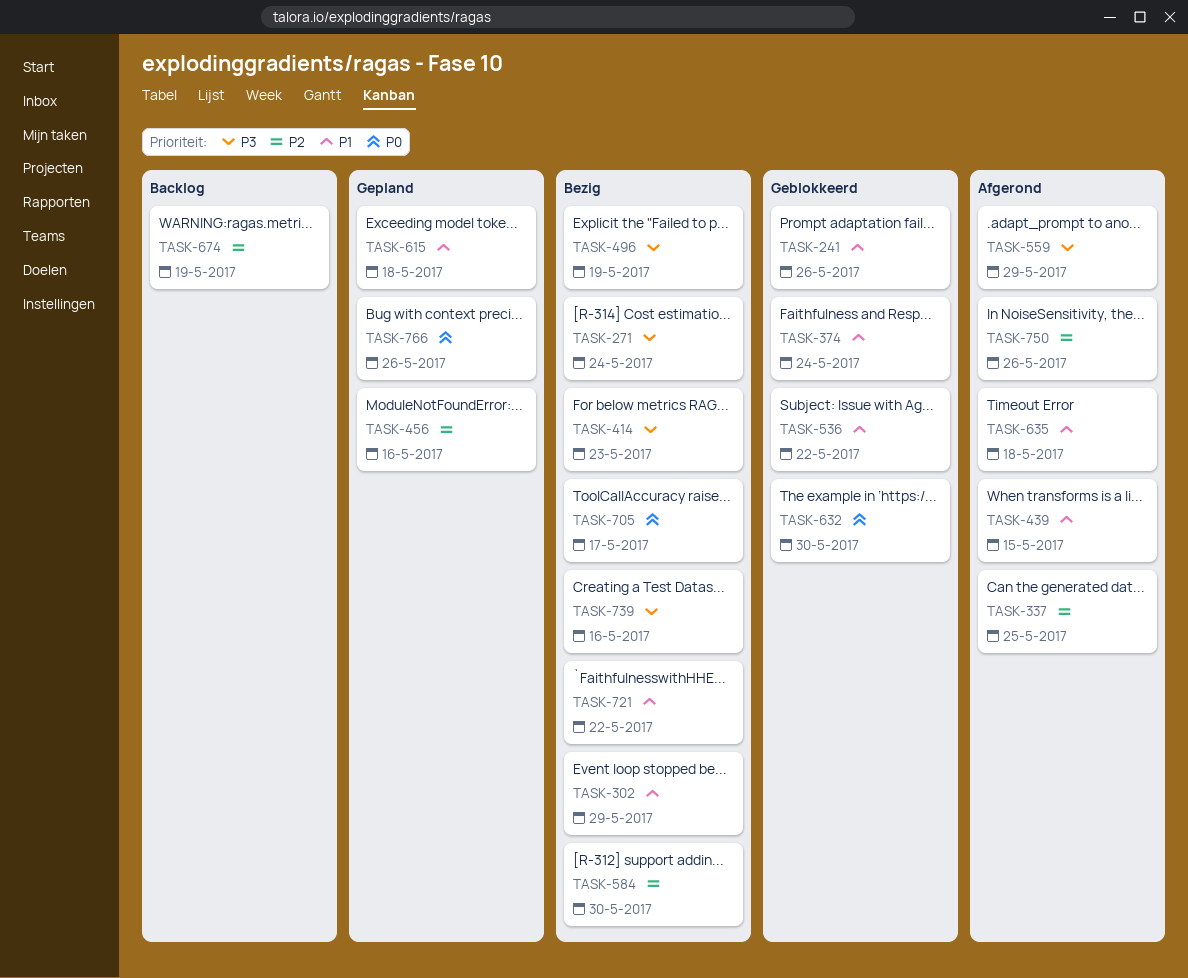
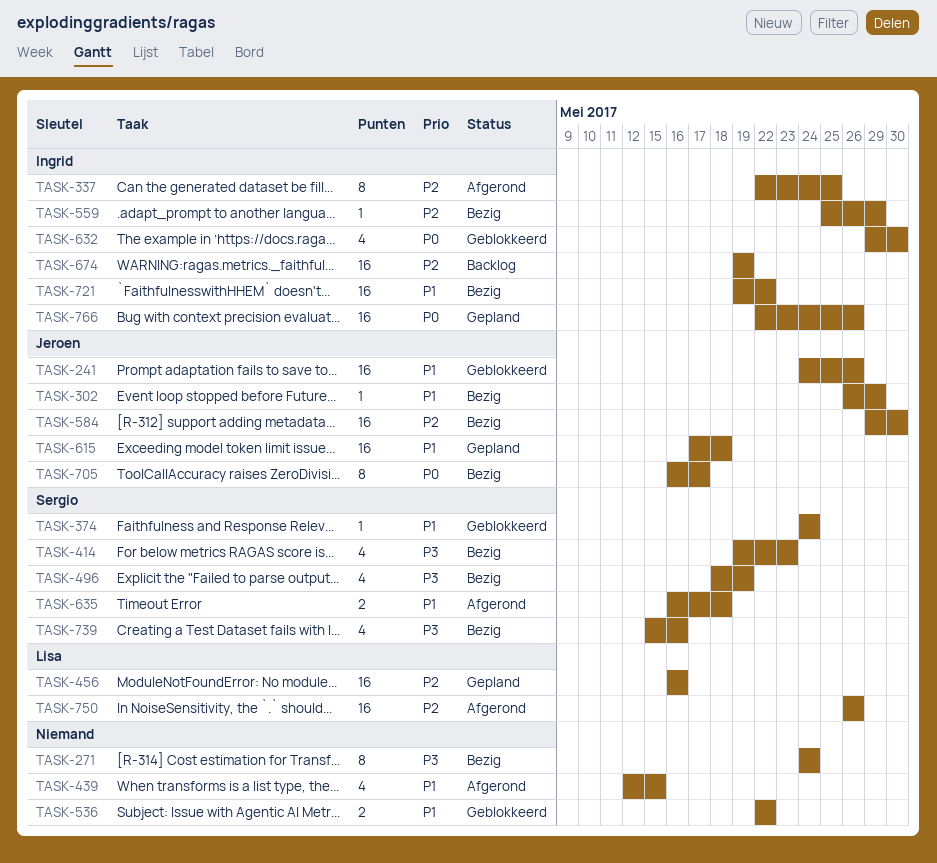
TASK-559, status: Afgerond -> Bezig
TASK-559, priority: P3 -> P2

